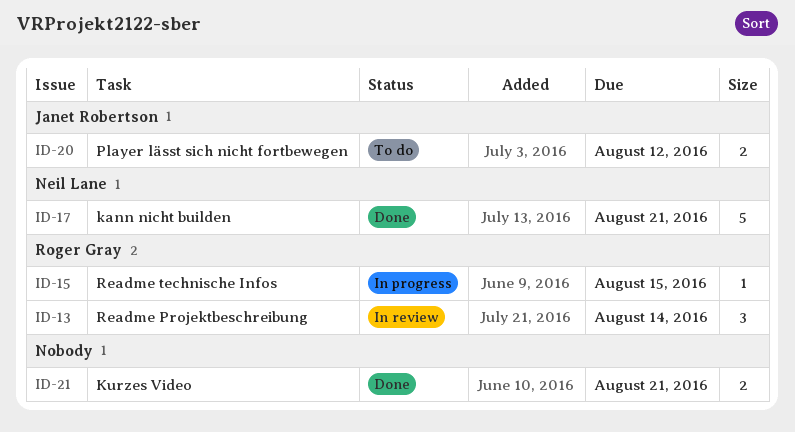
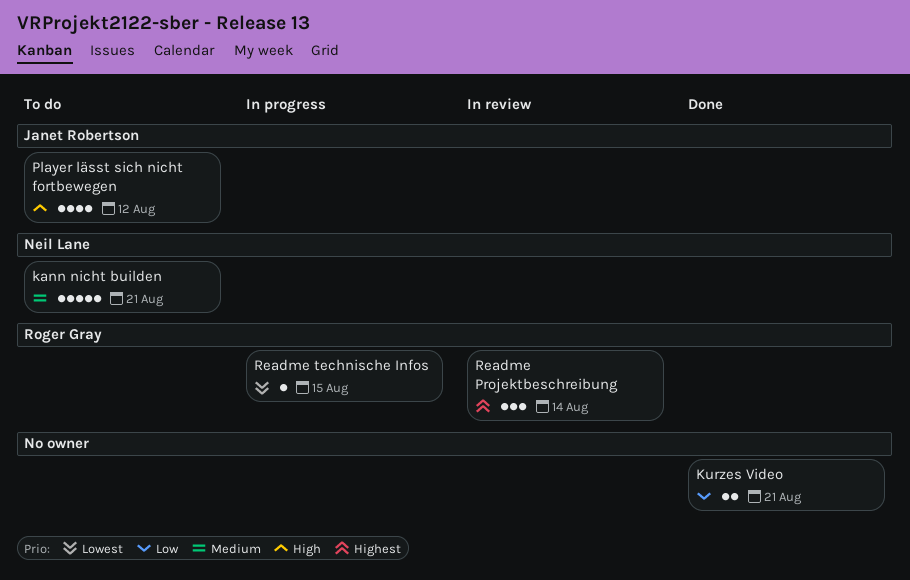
kann nicht builden, status: Done -> To do
Player lässt sich nicht fortbewegen, estimate: 2 -> 4

